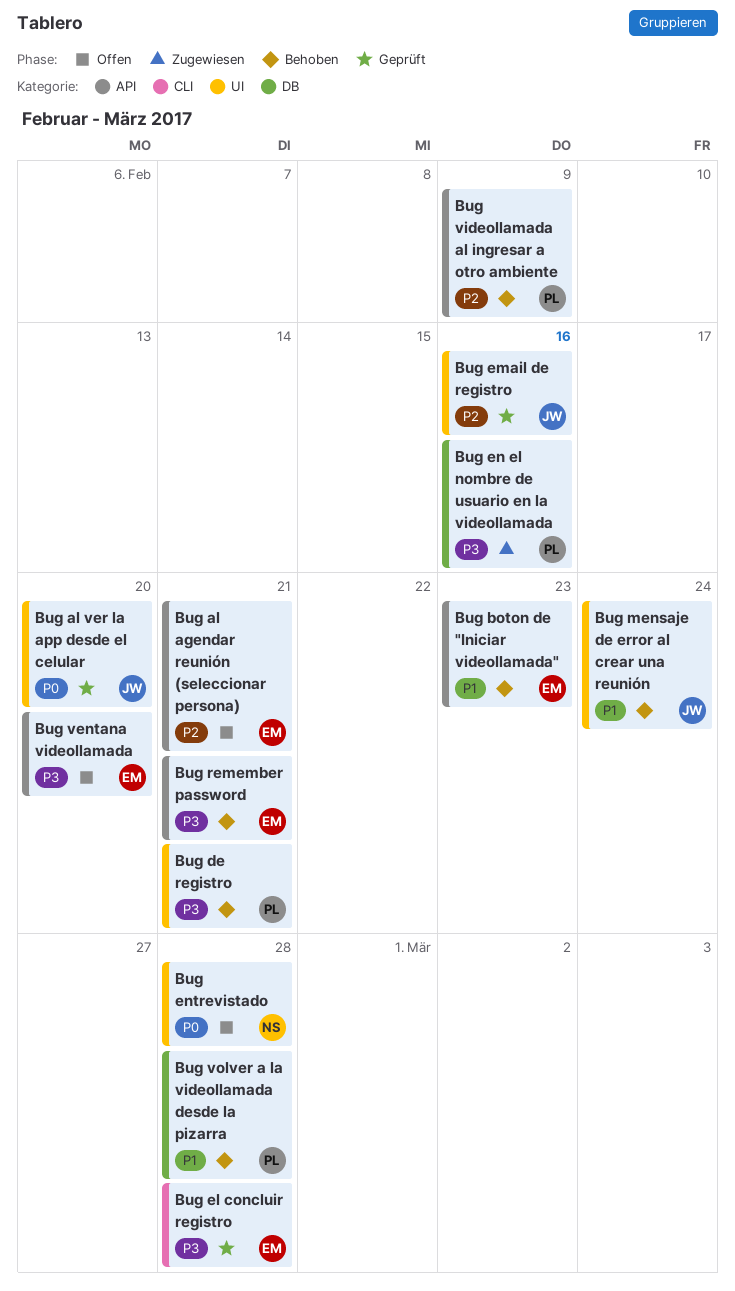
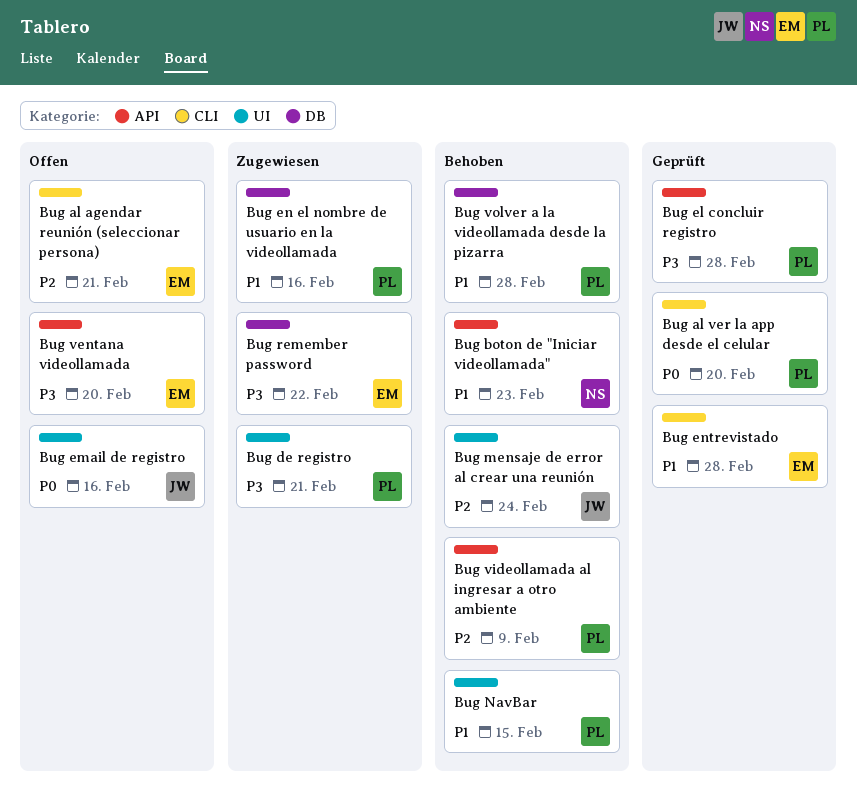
Bug al agendar reunión (seleccionar persona), label: API -> CLI
Bug al ver la app desde el celular, owner: JW -> PL
Bug al ver la app desde el celular, label: UI -> CLI
Bug boton de "Iniciar videollamada", owner: EM -> NS
Bug de registro, status: Behoben -> Zugewiesen
Bug el concluir registro, owner: EM -> PL
Bug el concluir registro, label: CLI -> API
Bug email de registro, status: Geprüft -> Offen
Bug email de registro, priority: P2 -> P0
Bug en el nombre de usuario en la videollamada, priority: P3 -> P1
Bug entrevistado, status: Offen -> Geprüft
Bug entrevistado, owner: NS -> EM
Bug entrevistado, priority: P0 -> P1
Bug entrevistado, label: UI -> CLI
Bug mensaje de error al crear una reunión, priority: P1 -> P2
Bug NavBar: none -> present
Bug remember password, status: Behoben -> Zugewiesen
Bug remember password, label: API -> DB
Bug remember password, due: Feb 21 -> Feb 22

